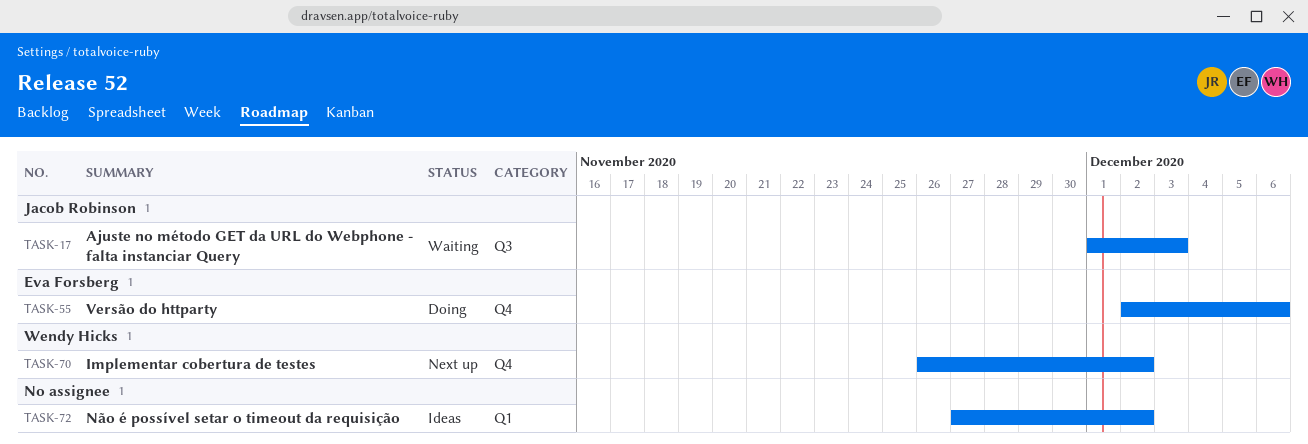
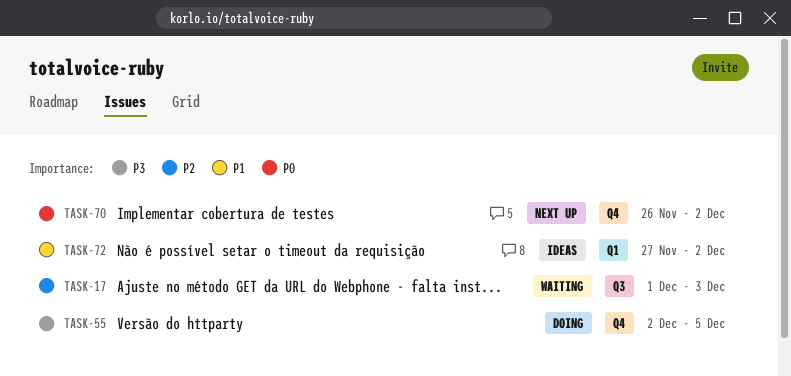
TASK-55, due: Dec 6 -> Dec 5

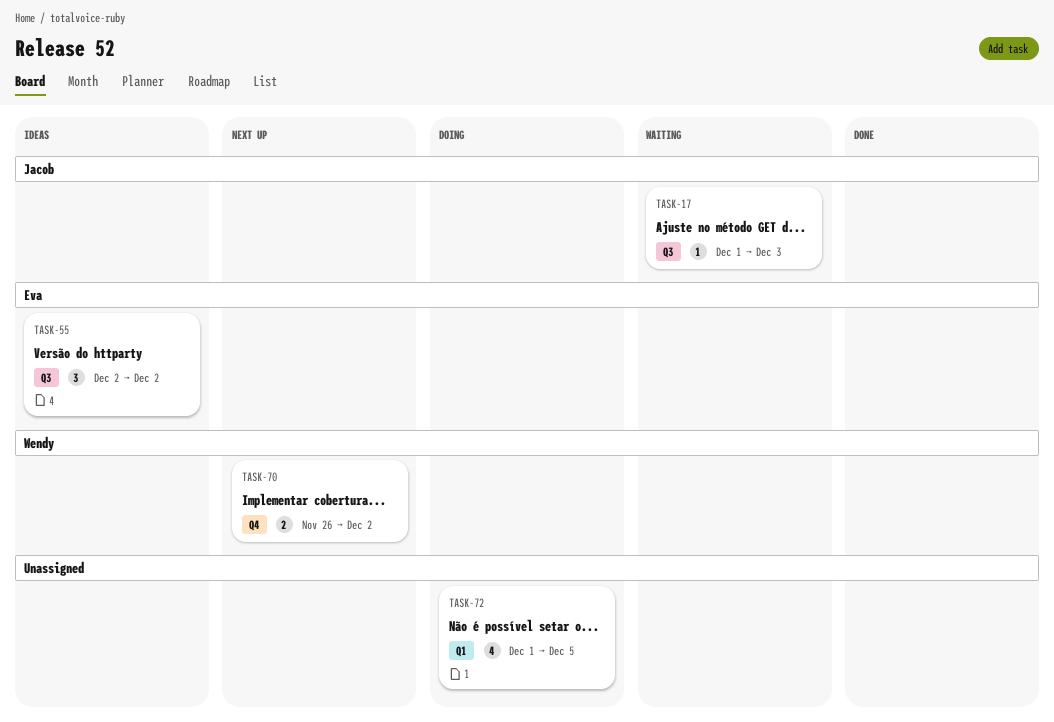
TASK-55, status: Doing -> Ideas
TASK-55, label: Q4 -> Q3
TASK-55, due: Dec 5 -> Dec 2
TASK-72, status: Ideas -> Doing
TASK-72, start: Nov 27 -> Dec 1
TASK-72, due: Dec 2 -> Dec 5

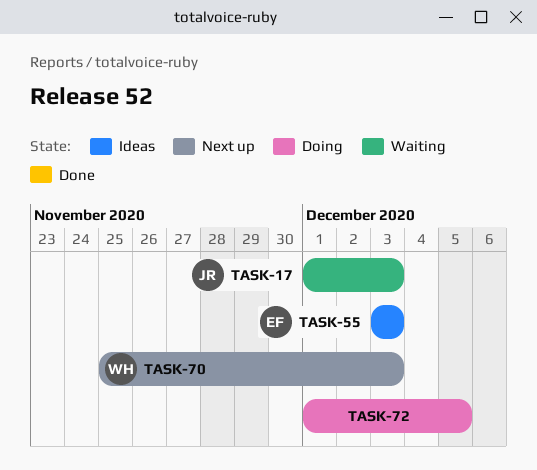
TASK-55, start: Dec 2 -> Dec 3
TASK-55, due: Dec 2 -> Dec 3
TASK-70, start: Nov 26 -> Nov 25
TASK-70, due: Dec 2 -> Dec 3

